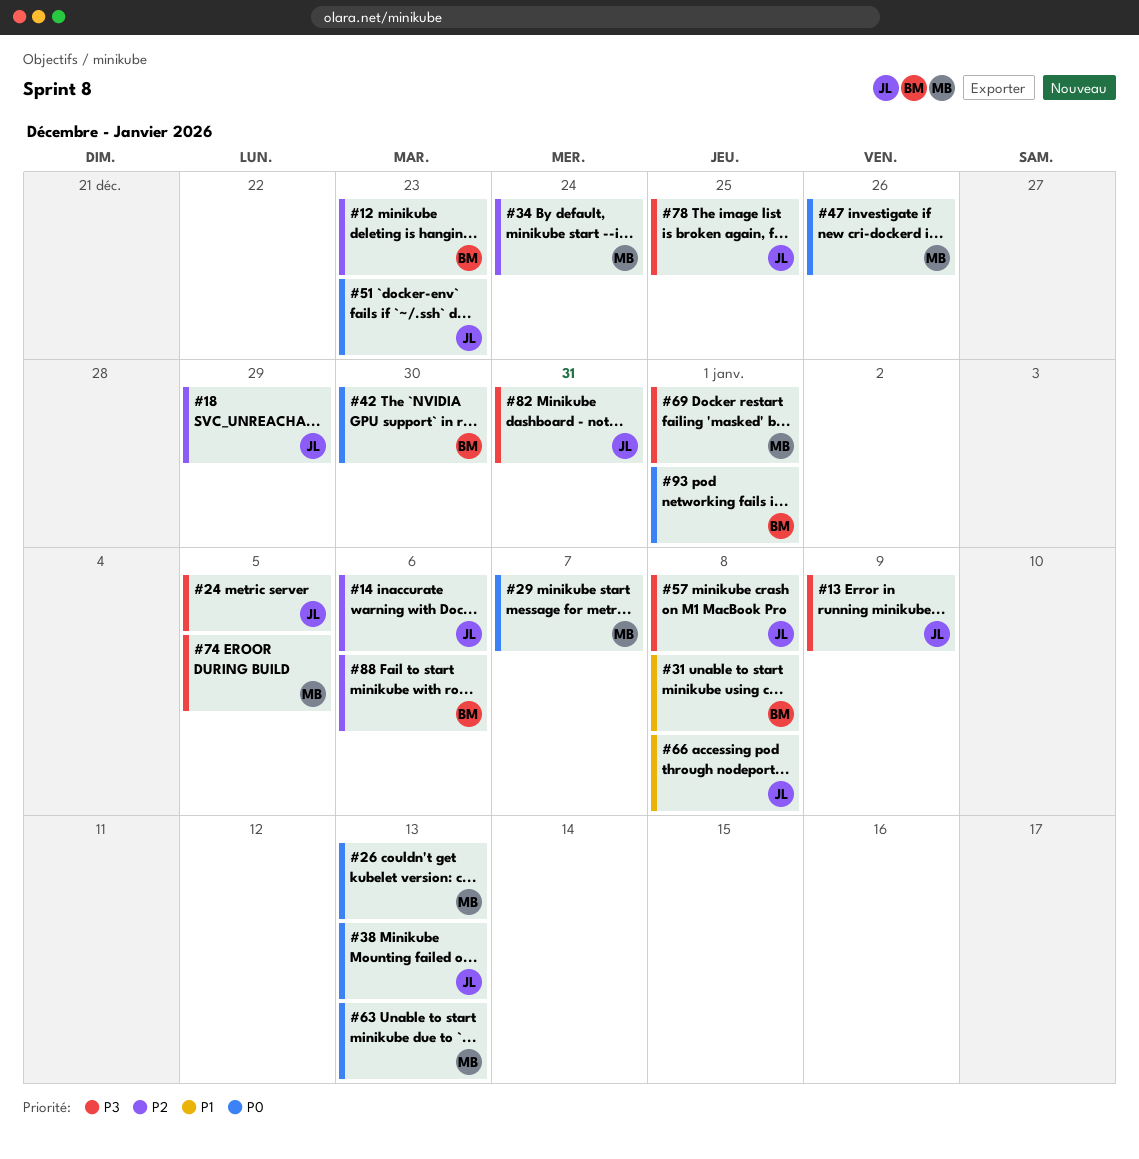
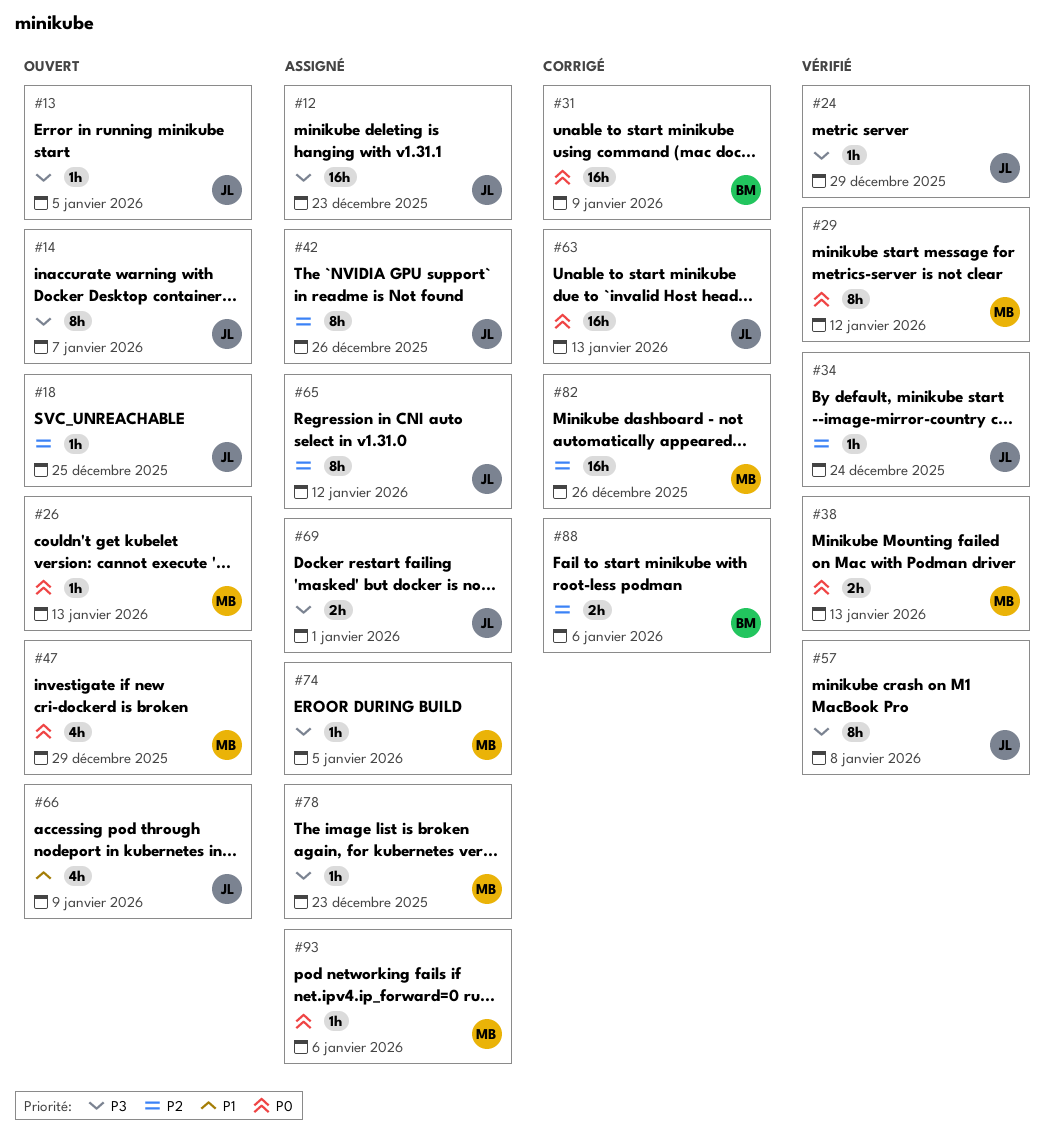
#12, owner: BM -> JL
#12, priority: P2 -> P3
#13, due: Jan 9 -> Jan 5
#14, priority: P2 -> P3
#14, due: Jan 6 -> Jan 7
#18, due: Dec 29 -> Dec 25
#24, due: Jan 5 -> Dec 29
#29, due: Jan 7 -> Jan 12
#31, priority: P1 -> P0
#31, due: Jan 8 -> Jan 9
#34, owner: MB -> JL
#38, owner: JL -> MB
#42, owner: BM -> JL
#42, priority: P0 -> P2
#42, due: Dec 30 -> Dec 26
#47, due: Dec 26 -> Dec 29
#51: present -> none
#63, owner: MB -> JL
#65: none -> present
#66, due: Jan 8 -> Jan 9
#69, owner: MB -> JL
#78, owner: JL -> MB
#78, due: Dec 25 -> Dec 23
#82, owner: JL -> MB
#82, priority: P3 -> P2
#82, due: Dec 31 -> Dec 26
#93, owner: BM -> MB
#93, due: Jan 1 -> Jan 6

